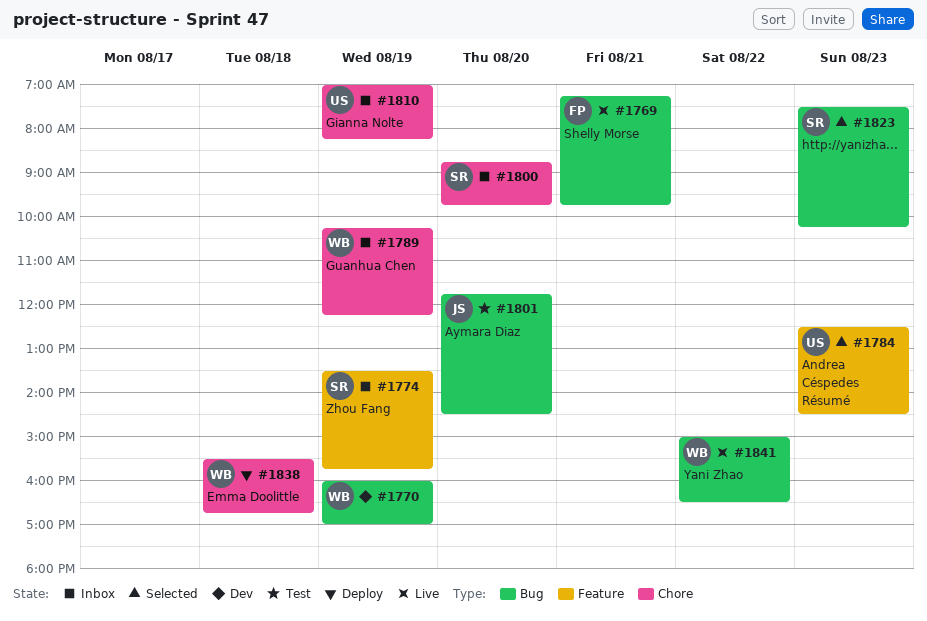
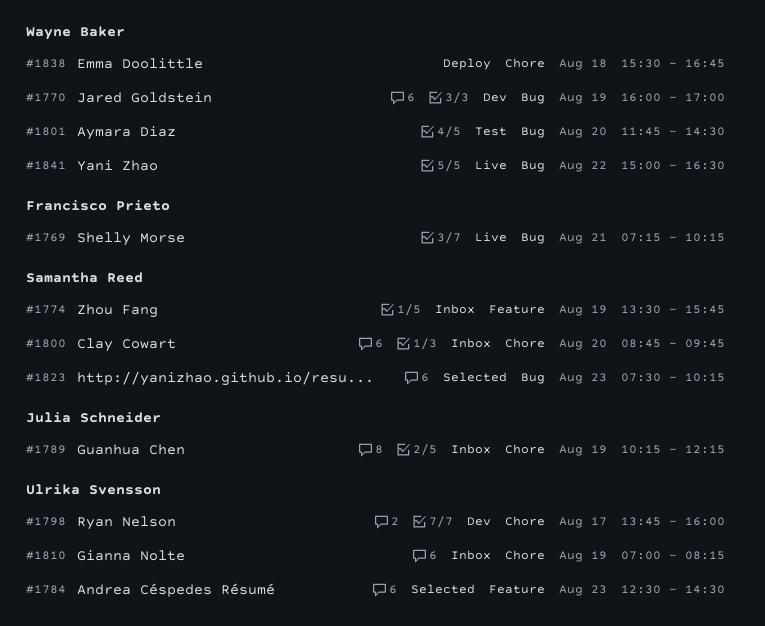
#1769, ends: 09:45 -> 10:15
#1789, owner: Wayne Baker -> Julia Schneider
#1798: none -> present
#1801, owner: Julia Schneider -> Wayne Baker

